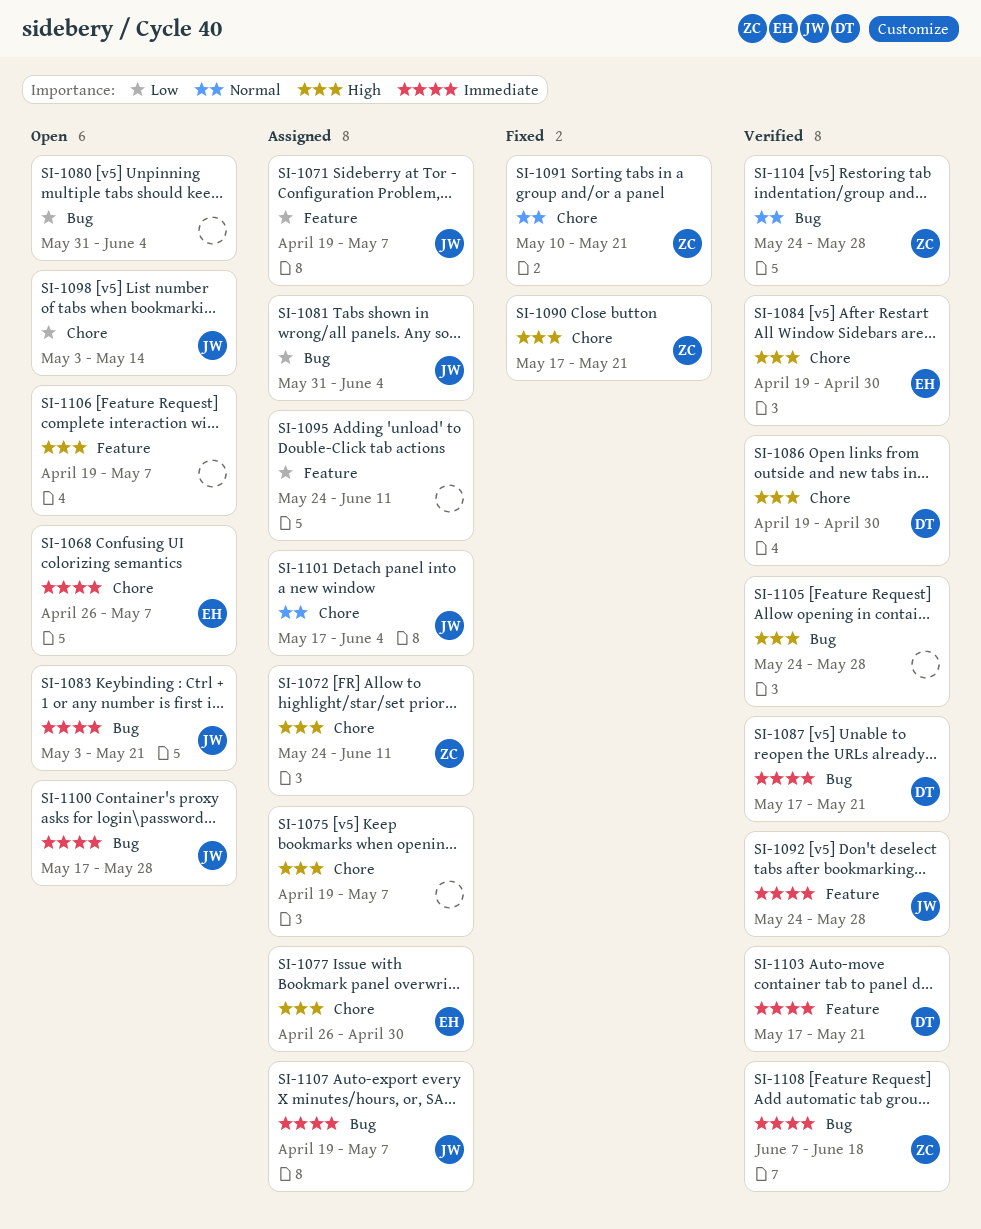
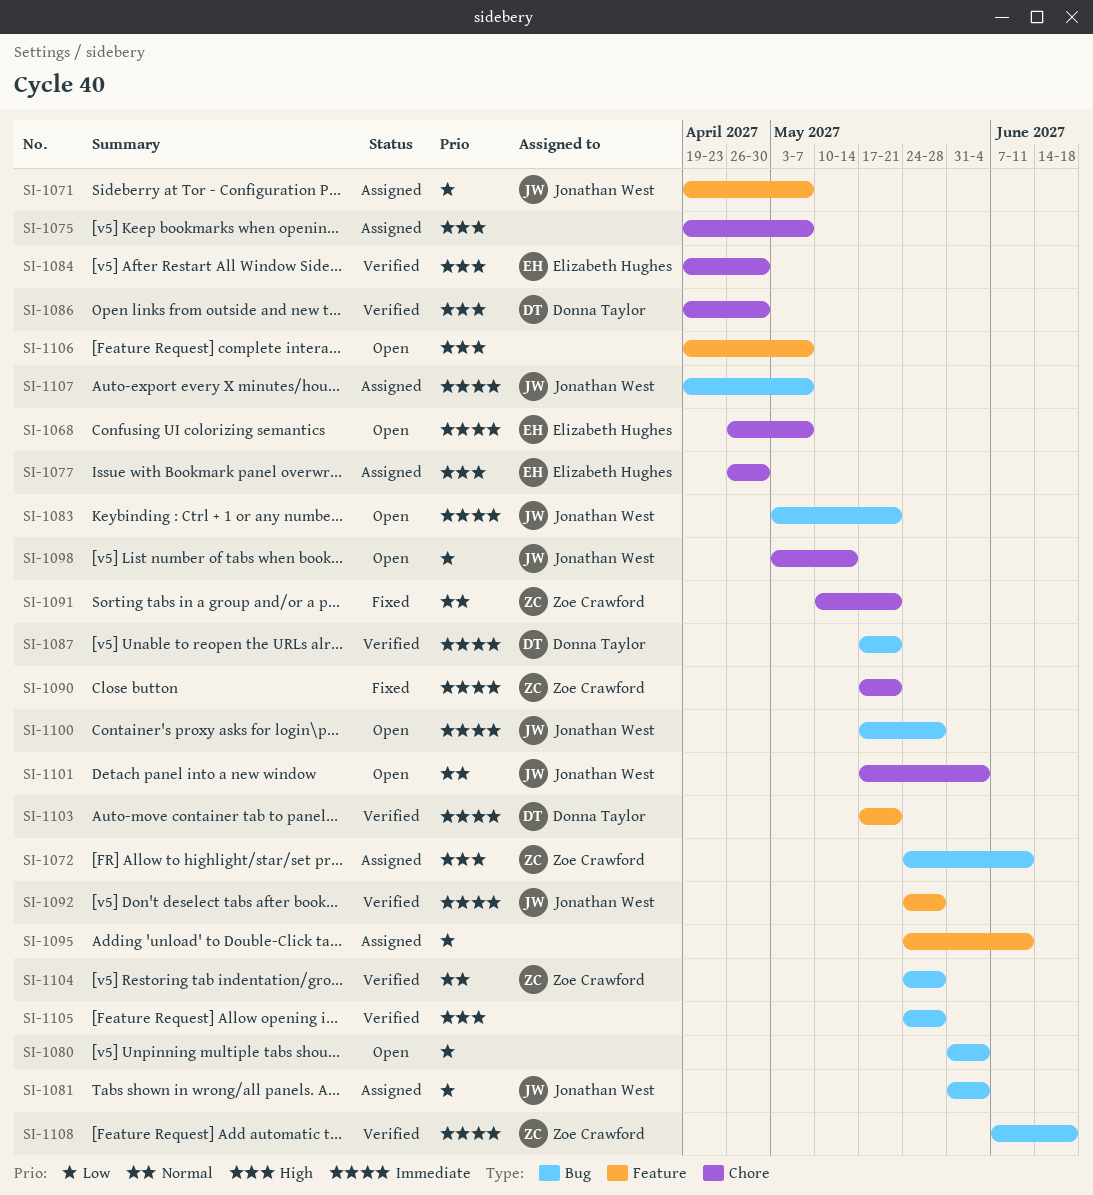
SI-1072, label: Chore -> Bug
SI-1090, priority: High -> Immediate
SI-1101, status: Assigned -> Open

